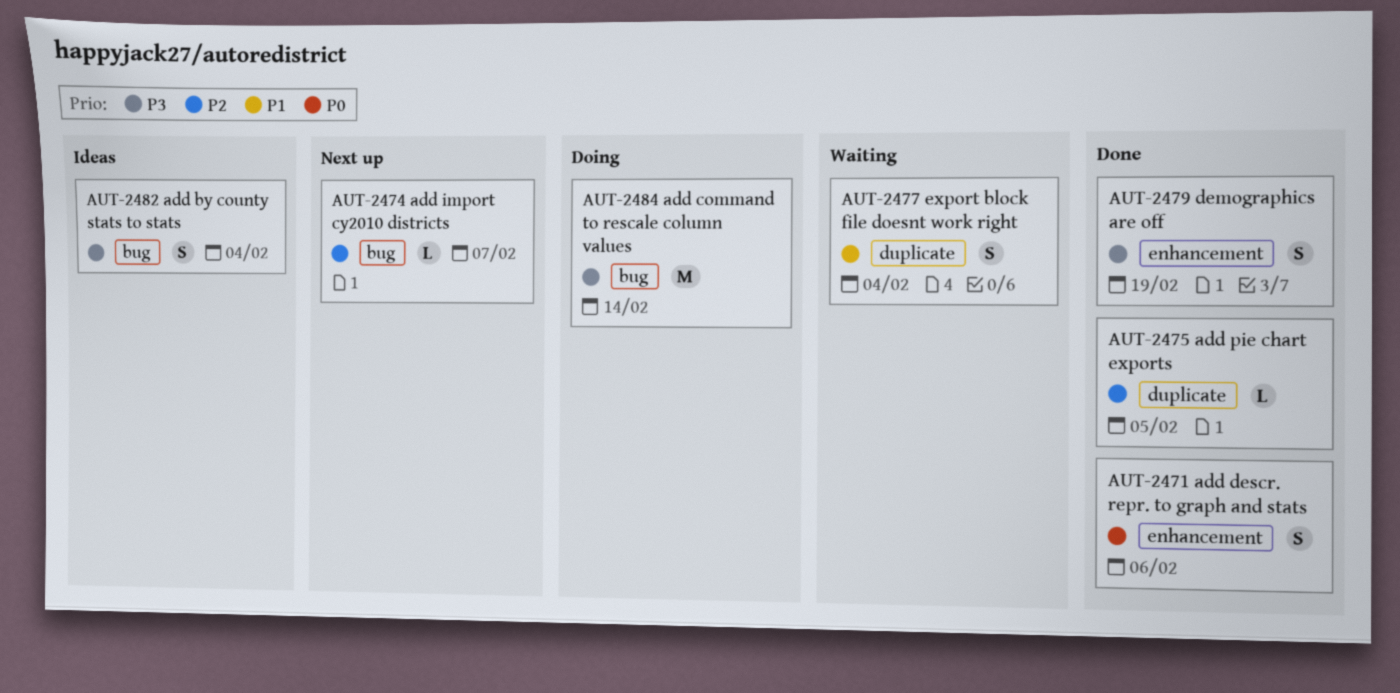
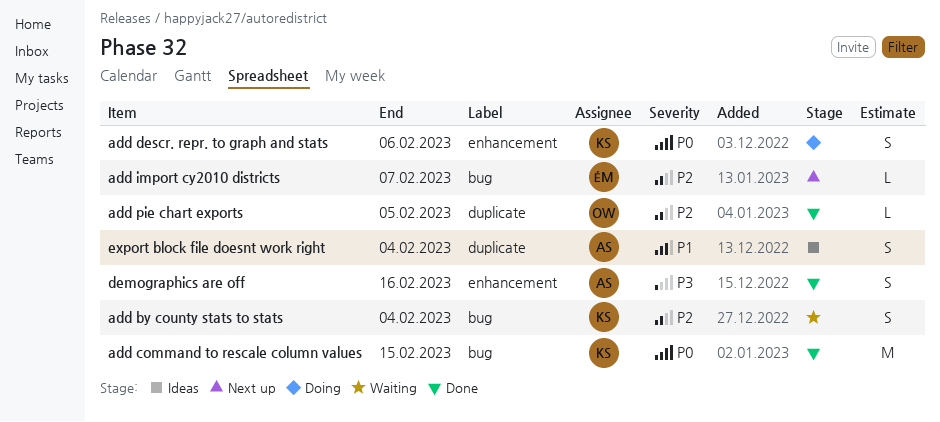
add by county stats to stats, status: Ideas -> Waiting
add by county stats to stats, priority: P3 -> P2
add command to rescale column values, status: Doing -> Done
add command to rescale column values, priority: P3 -> P0
add command to rescale column values, due: Feb 14 -> Feb 15
add descr. repr. to graph and stats, status: Done -> Doing
demographics are off, due: Feb 19 -> Feb 16
export block file doesnt work right, status: Waiting -> Ideas

